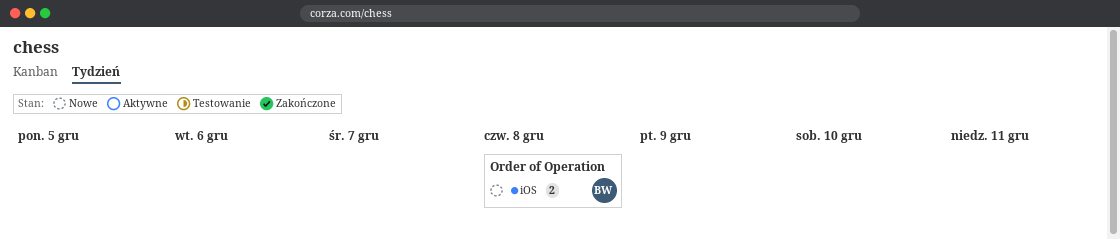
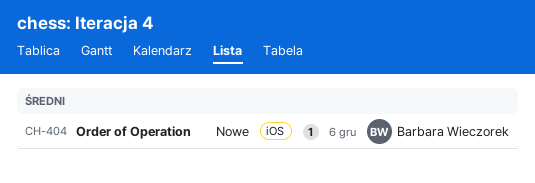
Order of Operation, estimate: 2 -> 1
Order of Operation, due: Dec 8 -> Dec 6

